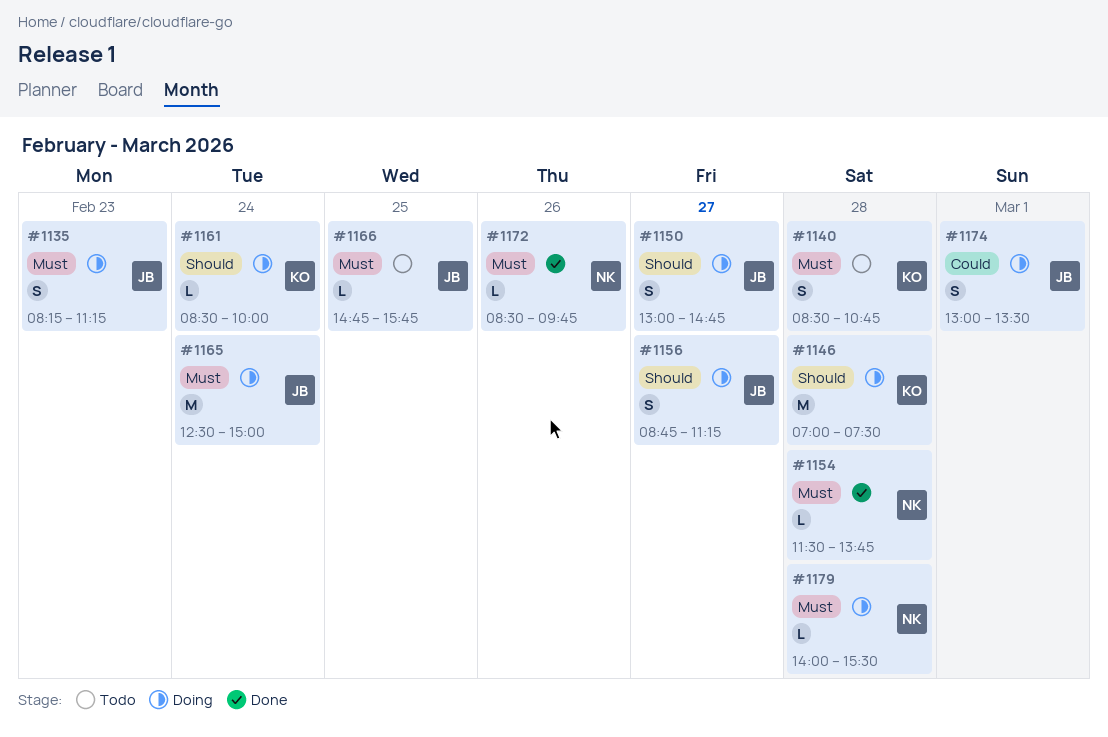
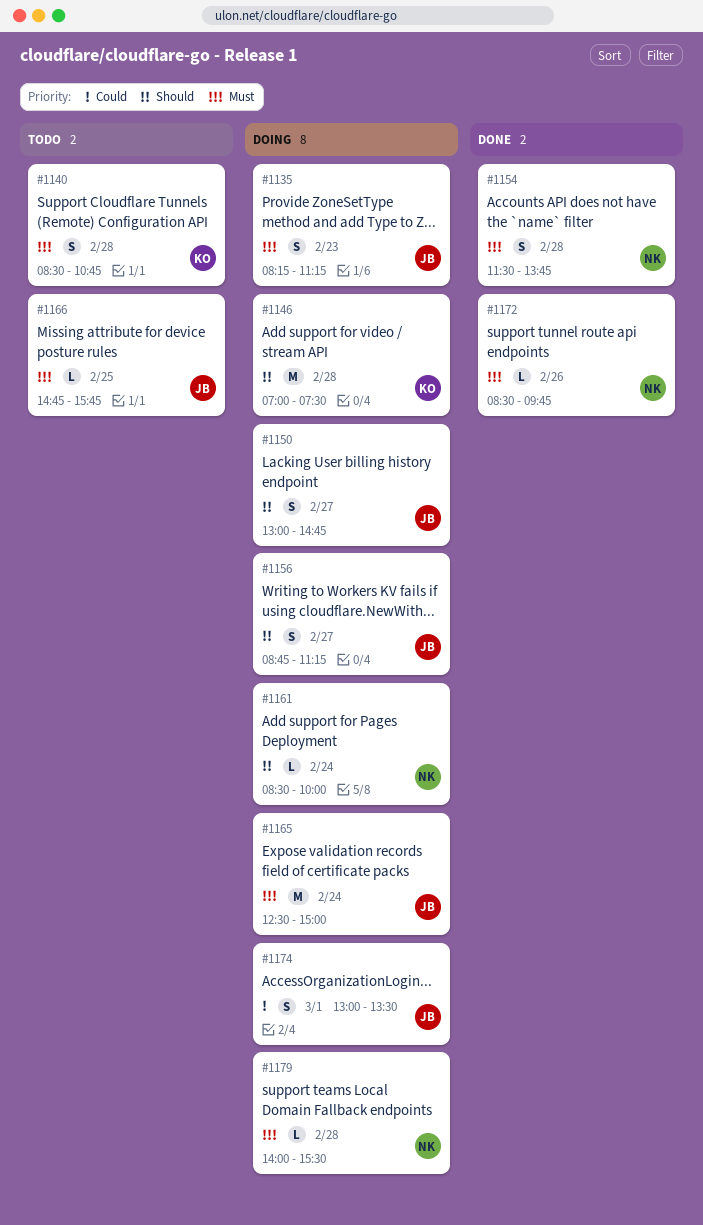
#1154, estimate: L -> S
#1161, owner: KO -> NK

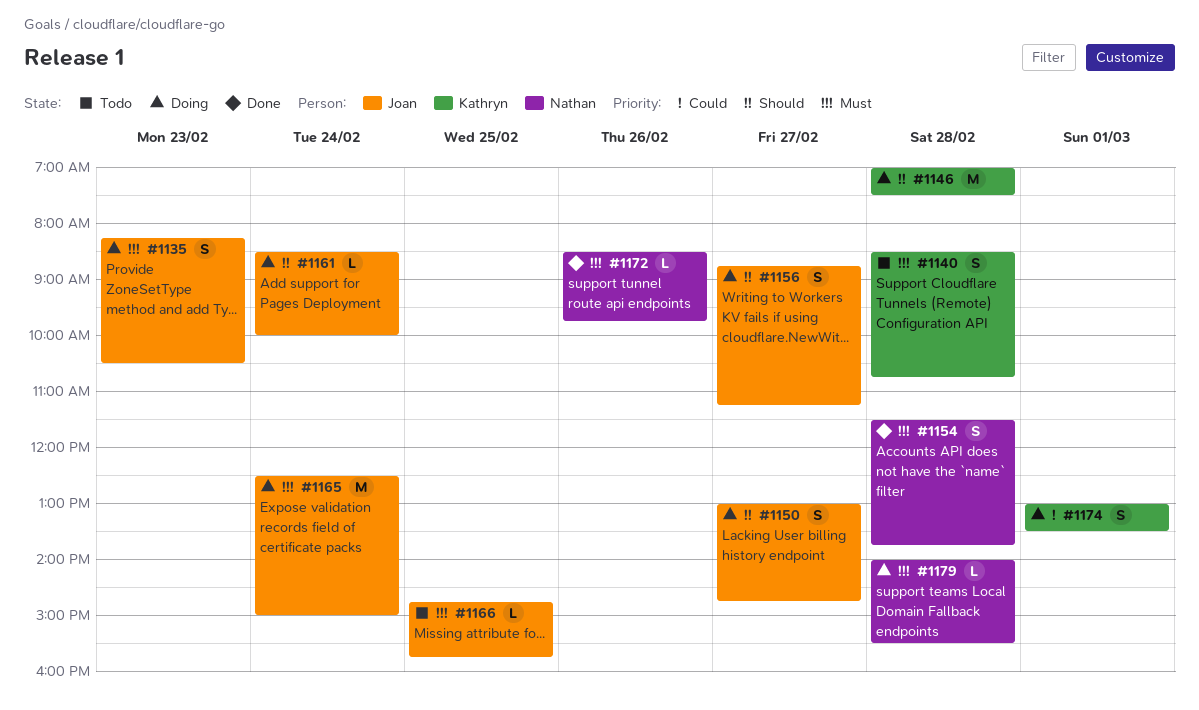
#1135, ends: 11:15 -> 10:30
#1161, owner: Nathan -> Joan
#1174, owner: Joan -> Kathryn

